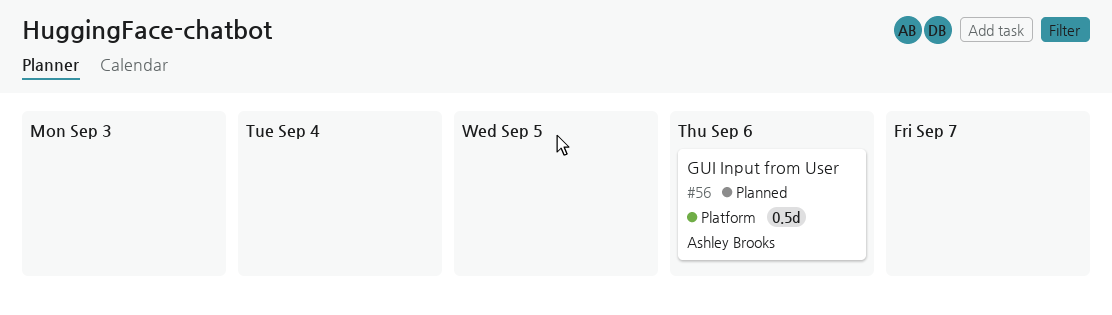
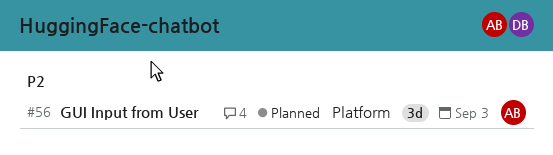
#56, estimate: 0.5d -> 3d
#56, due: Sep 6 -> Sep 3

